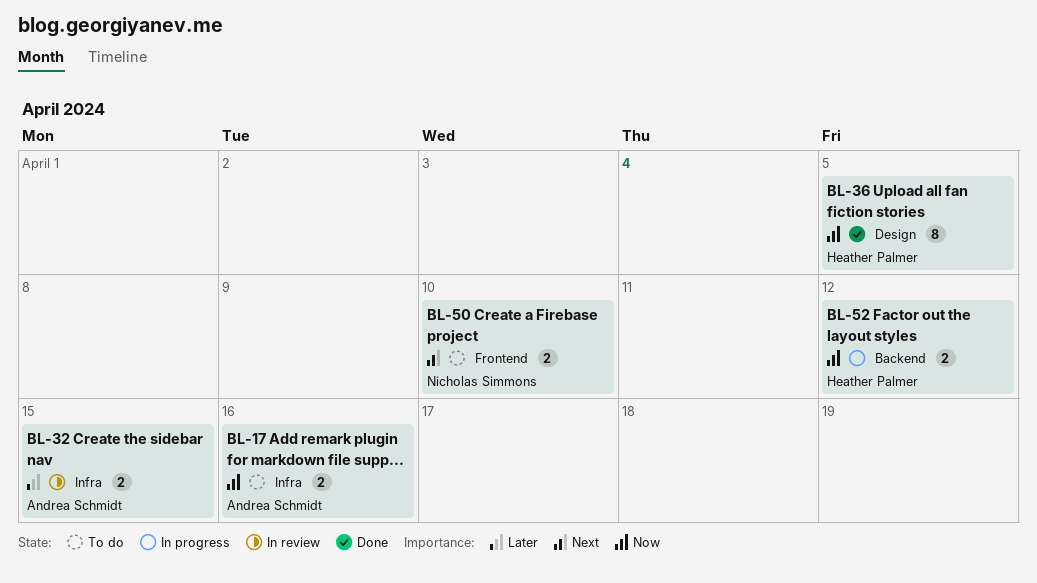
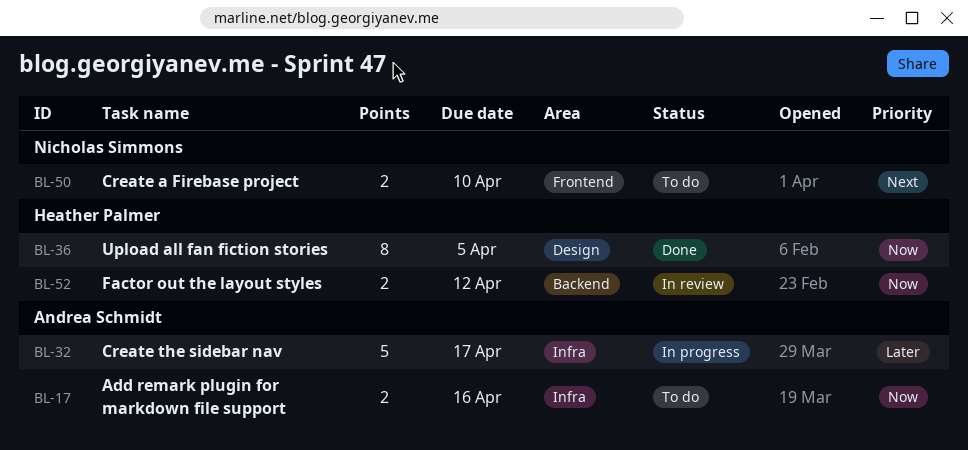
BL-32, status: In review -> In progress
BL-32, estimate: 2 -> 5
BL-32, due: Apr 15 -> Apr 17
BL-52, status: In progress -> In review

